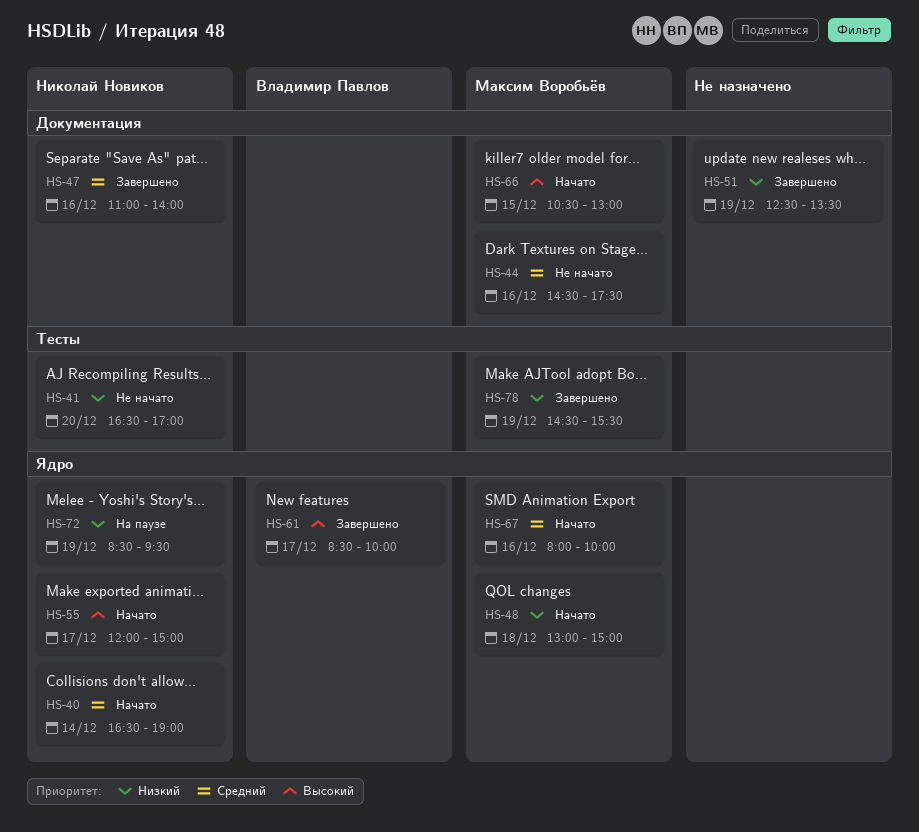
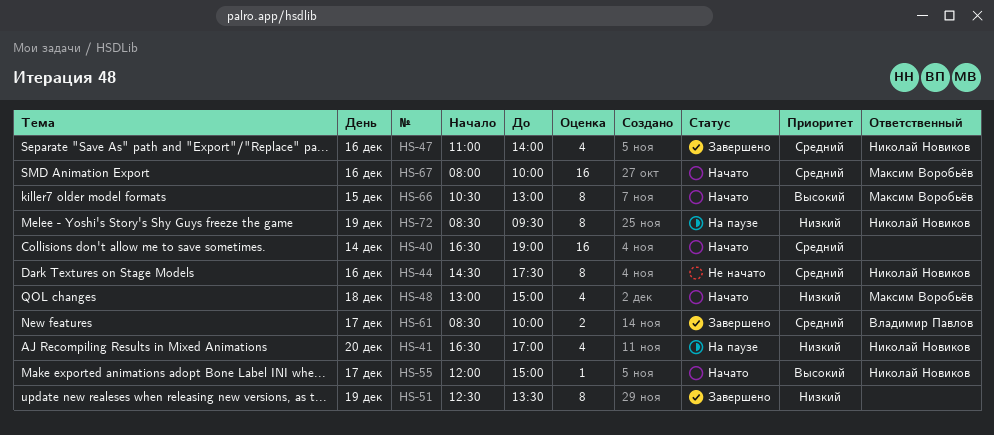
HS-40, owner: Николай Новиков -> none
HS-41, status: Не начато -> На паузе
HS-44, owner: Максим Воробьёв -> Николай Новиков
HS-61, priority: Высокий -> Средний
HS-78: present -> none

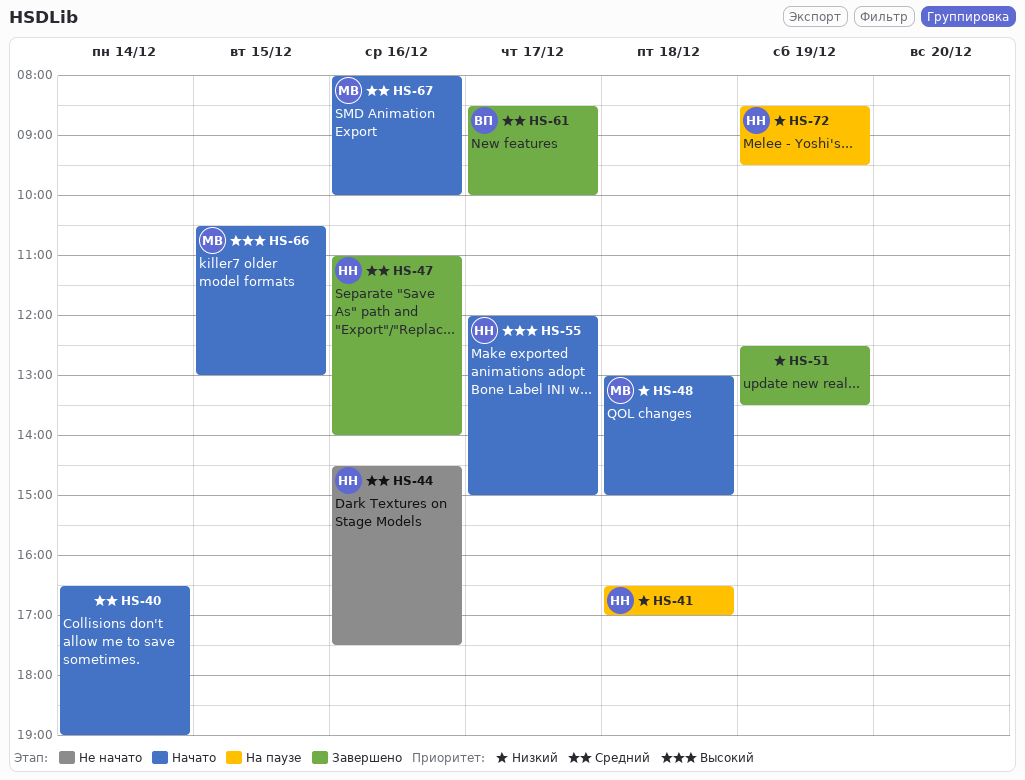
HS-41, day: Dec 20 -> Dec 18

